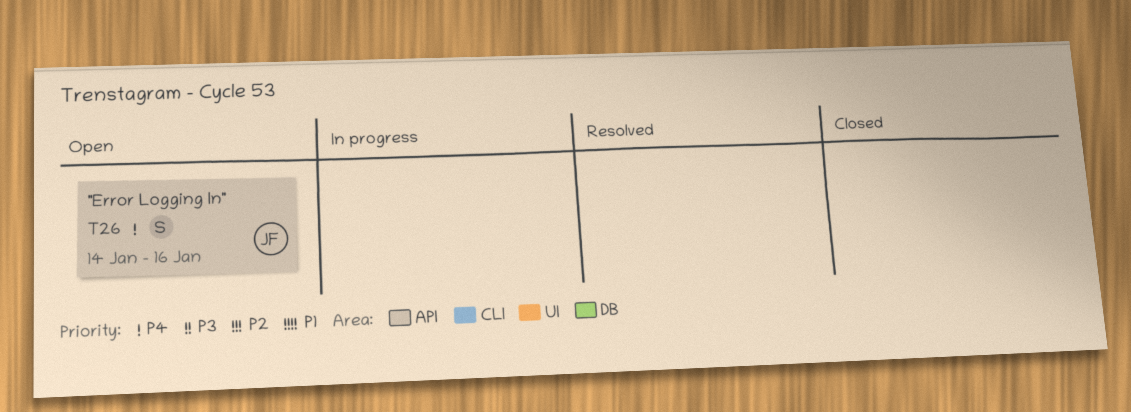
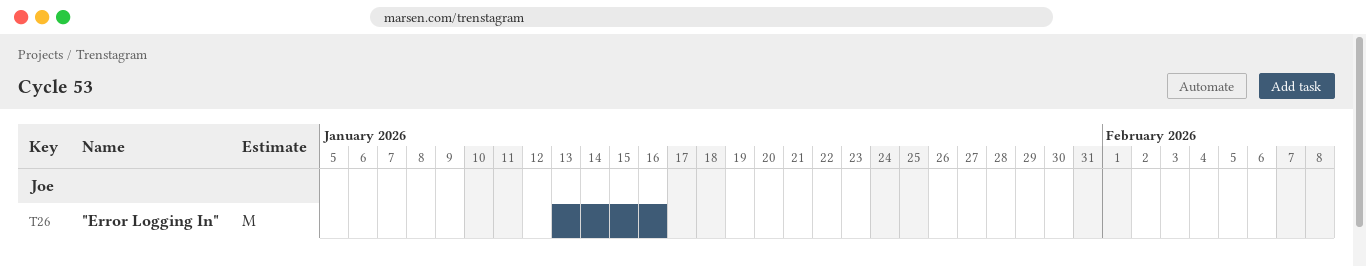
T26, estimate: S -> M
T26, start: Jan 14 -> Jan 13

